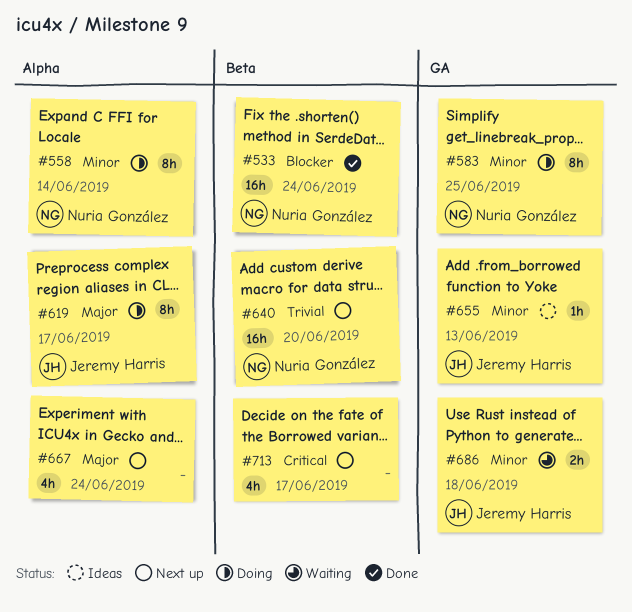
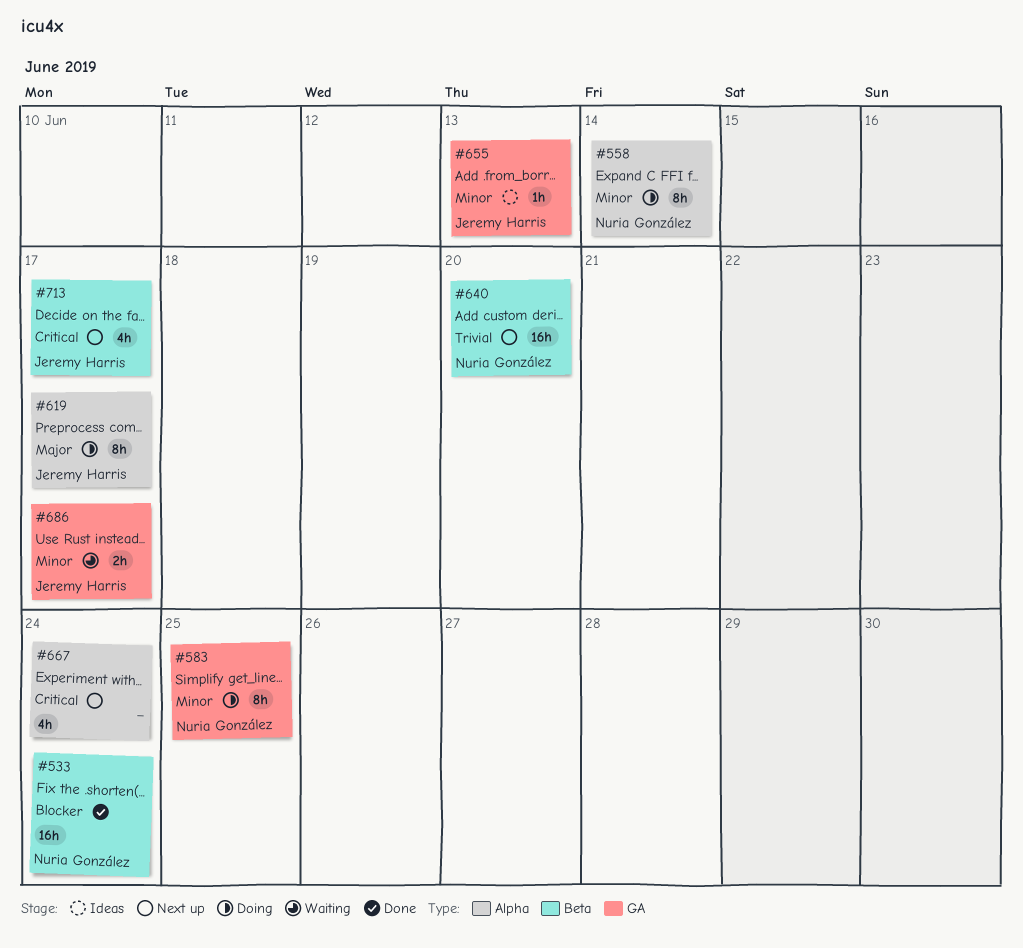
#667, priority: Major -> Critical
#686, due: Jun 18 -> Jun 17
#713, owner: none -> Jeremy Harris

